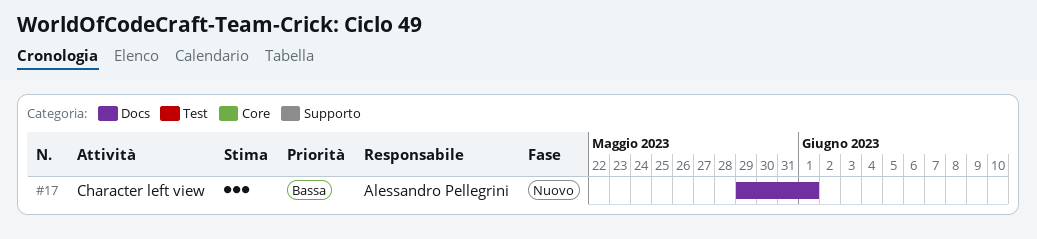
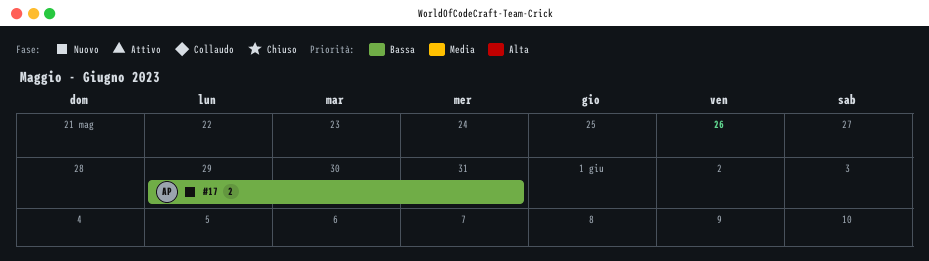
#17, estimate: 3 -> 2
#17, due: Jun 1 -> May 31

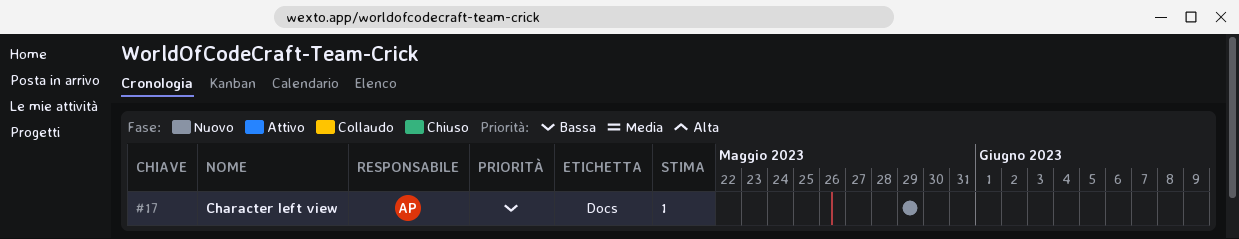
#17, estimate: 2 -> 1
#17, due: May 31 -> May 29

